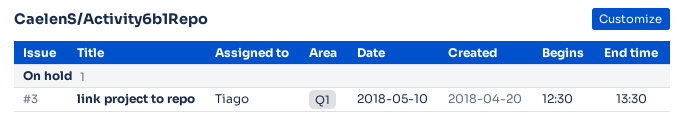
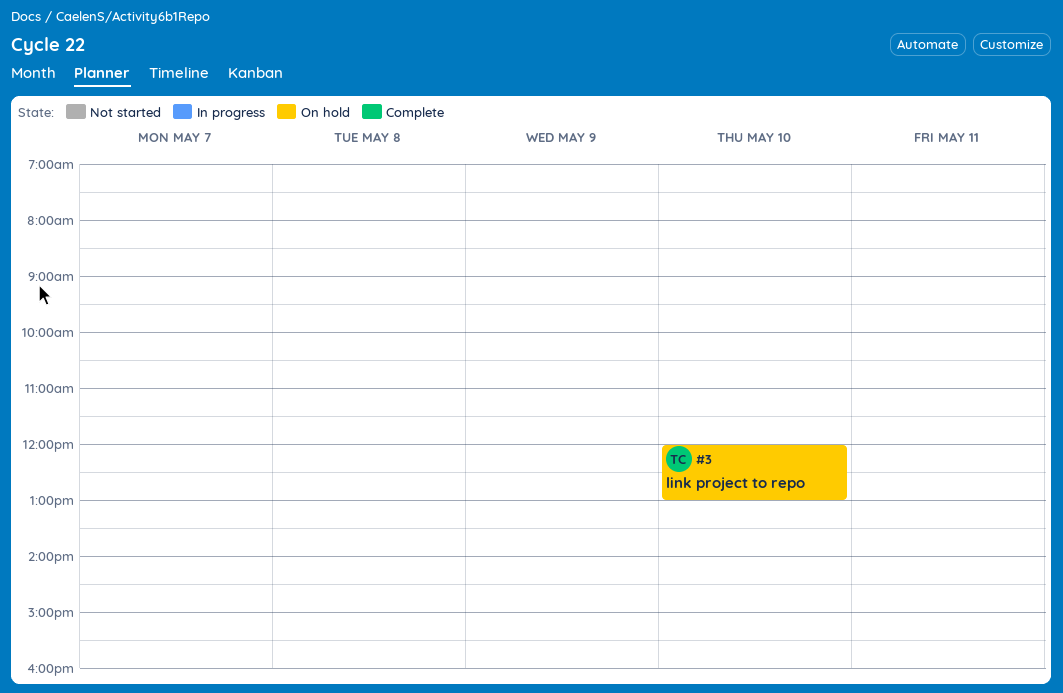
#3, begins: 12:30 -> 12:00
#3, ends: 13:30 -> 13:00

